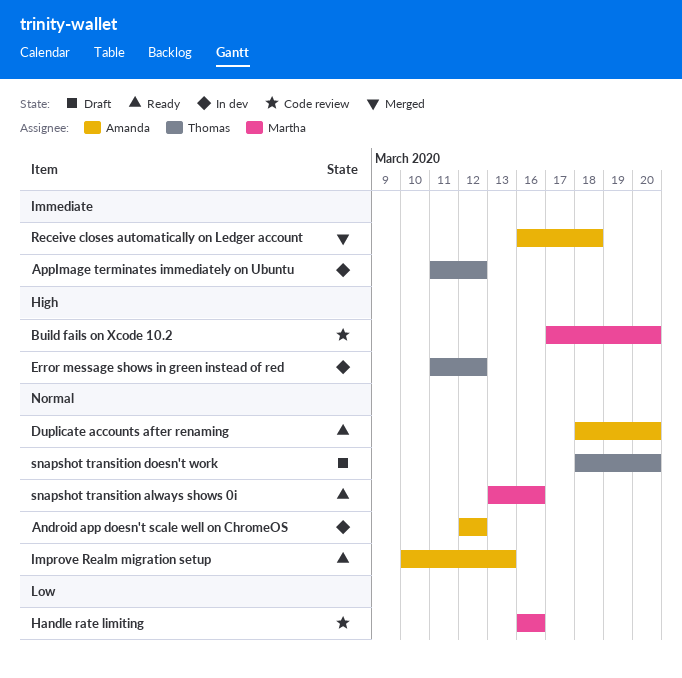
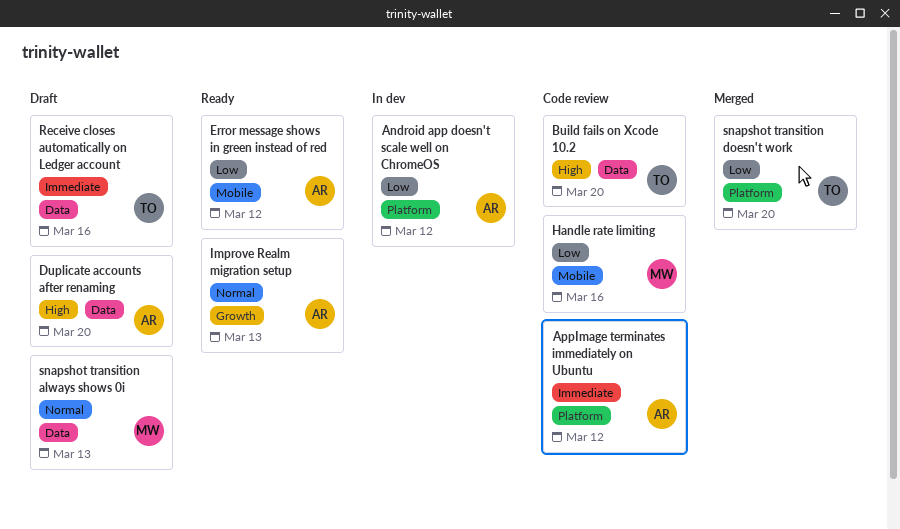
Android app doesn't scale well on ChromeOS, priority: Normal -> Low
AppImage terminates immediately on Ubuntu, status: In dev -> Code review
AppImage terminates immediately on Ubuntu, owner: Thomas -> Amanda
Build fails on Xcode 10.2, owner: Martha -> Thomas
Duplicate accounts after renaming, status: Ready -> Draft
Duplicate accounts after renaming, priority: Normal -> High
Error message shows in green instead of red, status: In dev -> Ready
Error message shows in green instead of red, owner: Thomas -> Amanda
Error message shows in green instead of red, priority: High -> Low
Receive closes automatically on Ledger account, status: Merged -> Draft
Receive closes automatically on Ledger account, owner: Amanda -> Thomas
Receive closes automatically on Ledger account, due: Mar 18 -> Mar 16
snapshot transition always shows 0i, status: Ready -> Draft
snapshot transition always shows 0i, due: Mar 16 -> Mar 13
snapshot transition doesn't work, status: Draft -> Merged
snapshot transition doesn't work, priority: Normal -> Low

